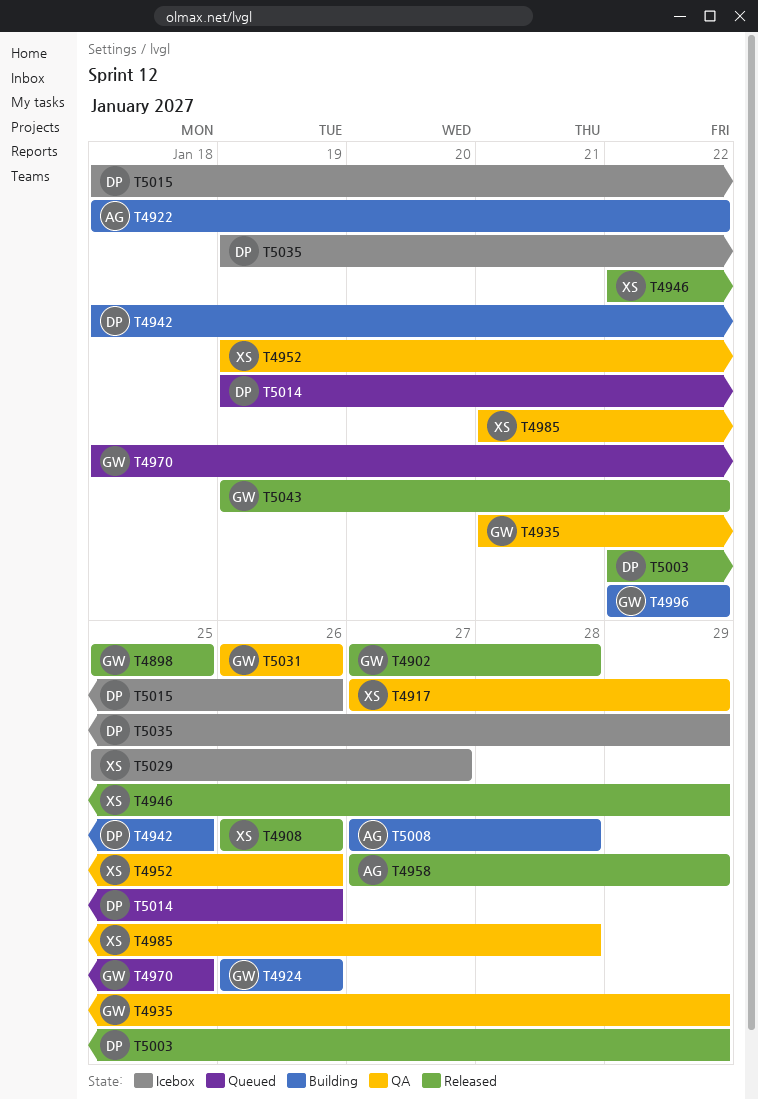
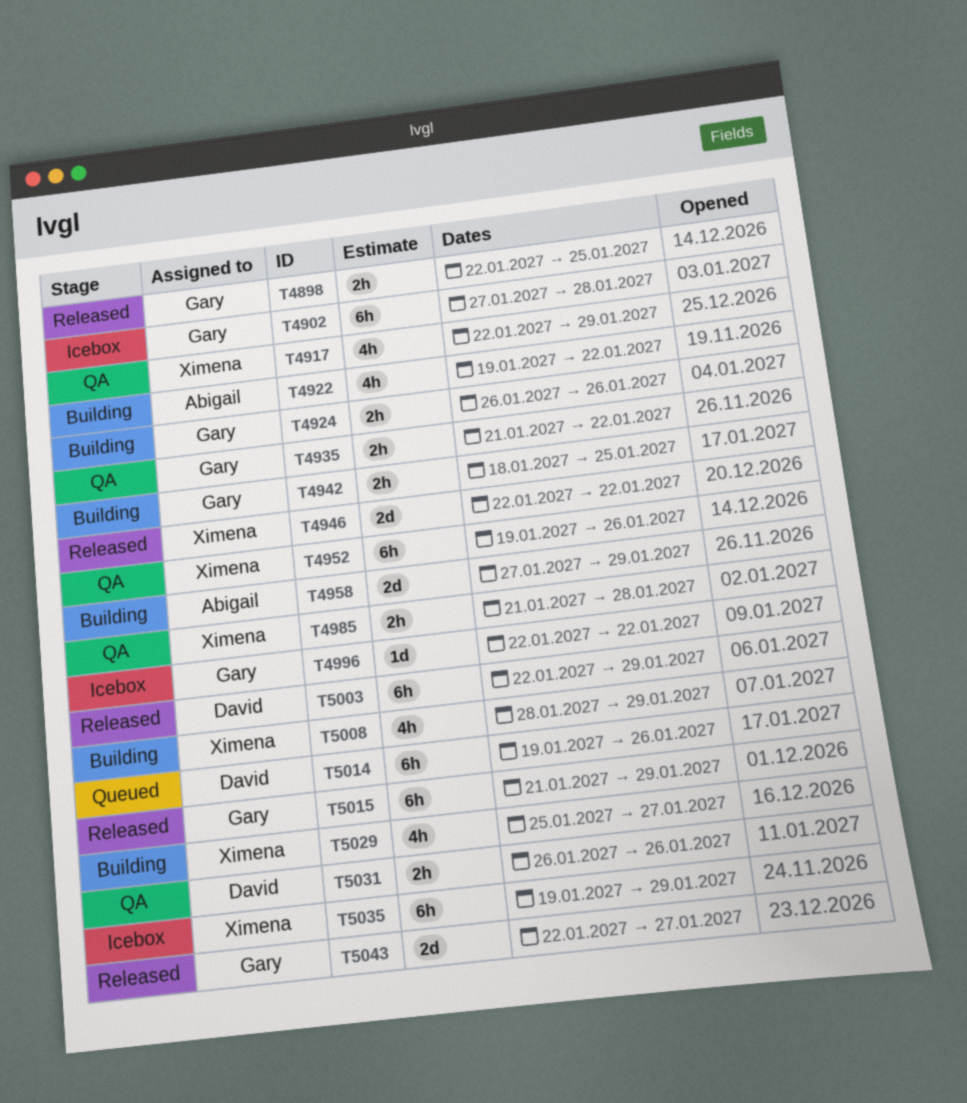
T4898, start: Jan 25 -> Jan 22
T4902, status: Released -> Icebox
T4908: present -> none
T4917, start: Jan 27 -> Jan 22
T4922, start: Jan 18 -> Jan 19
T4935, due: Jan 29 -> Jan 22
T4942, owner: David -> Gary
T4946, due: Jan 29 -> Jan 22
T4958, status: Released -> Building
T4970: present -> none
T4996, status: Building -> Icebox
T5008, owner: Abigail -> Ximena
T5008, start: Jan 27 -> Jan 28
T5008, due: Jan 28 -> Jan 29
T5015, status: Icebox -> Released
T5015, owner: David -> Gary
T5015, start: Jan 18 -> Jan 21
T5015, due: Jan 26 -> Jan 29
T5029, status: Icebox -> Building
T5031, owner: Gary -> David
T5035, owner: David -> Ximena
T5043, start: Jan 19 -> Jan 22
T5043, due: Jan 22 -> Jan 27

